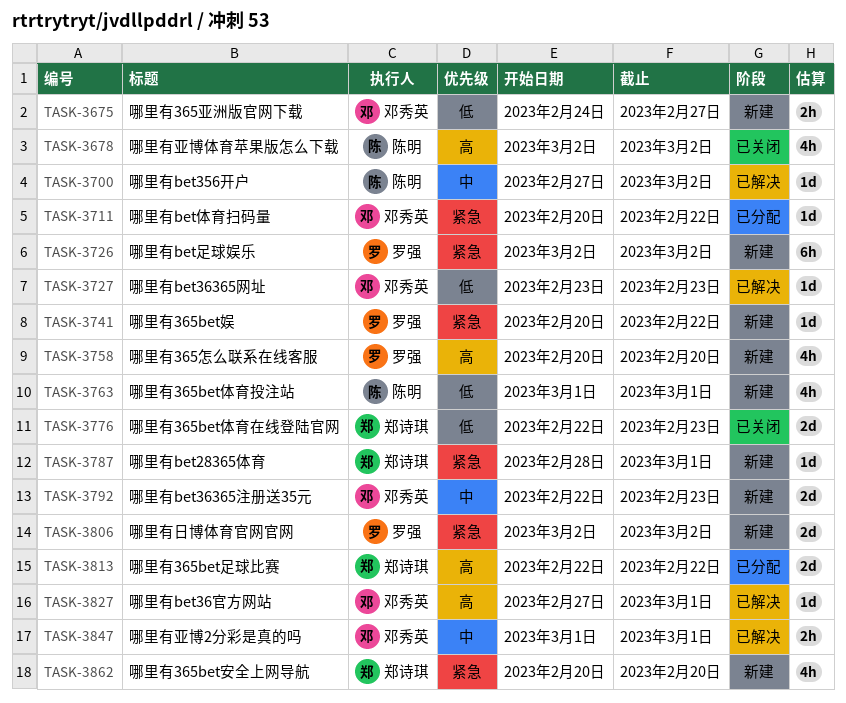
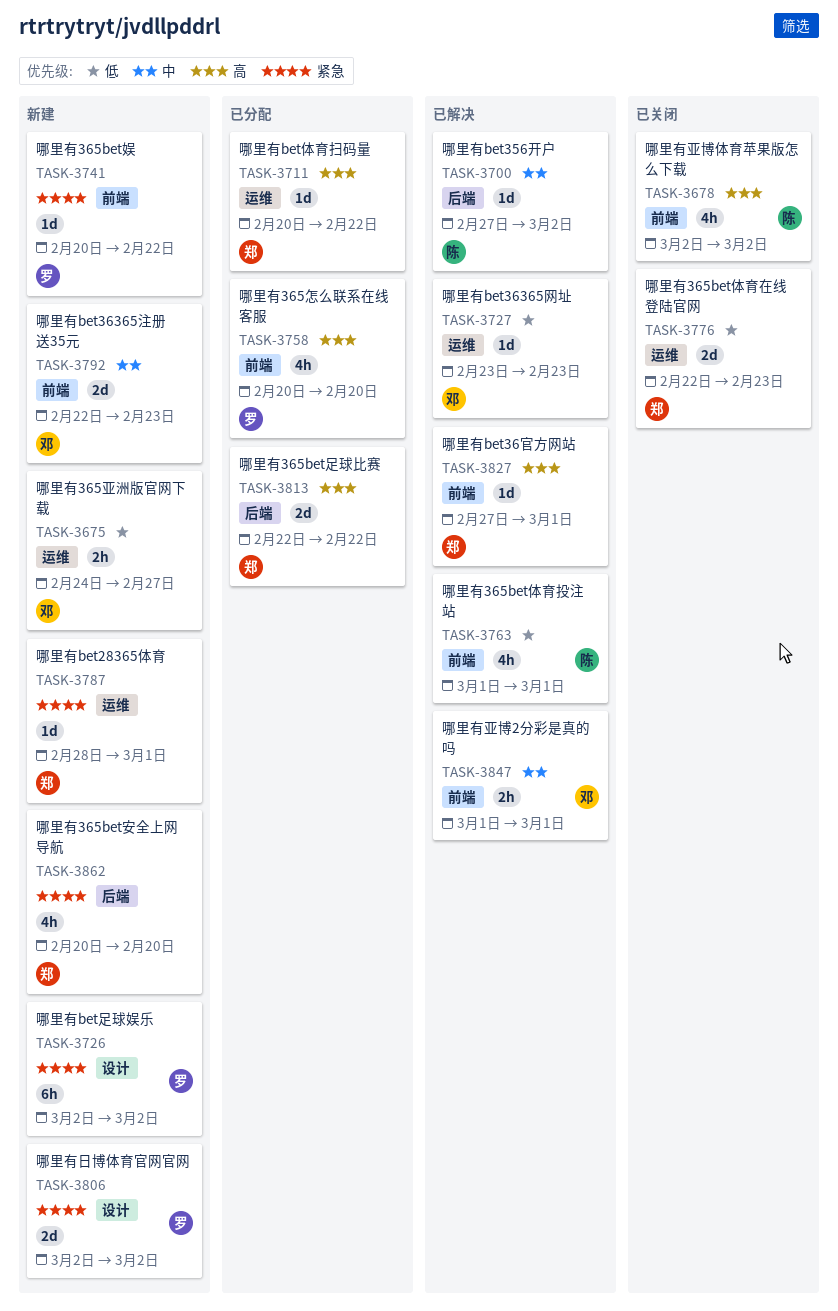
TASK-3711, owner: 邓秀英 -> 郑诗琪
TASK-3711, priority: 紧急 -> 高
TASK-3758, status: 新建 -> 已分配
TASK-3763, status: 新建 -> 已解决
TASK-3827, owner: 邓秀英 -> 郑诗琪

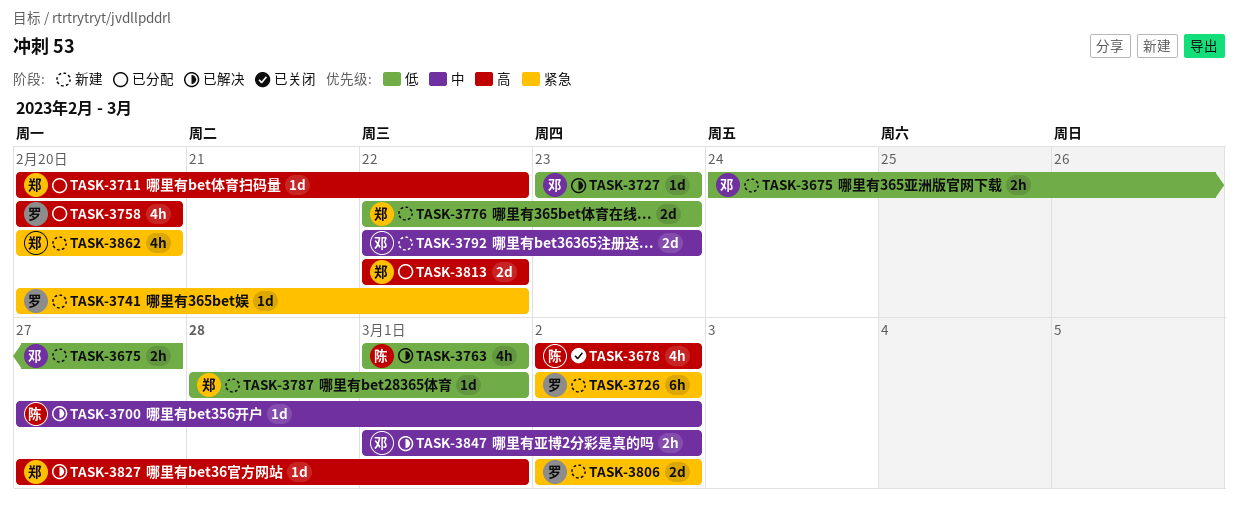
TASK-3776, status: 已关闭 -> 新建
TASK-3787, priority: 紧急 -> 低
TASK-3847, due: Mar 1 -> Mar 2

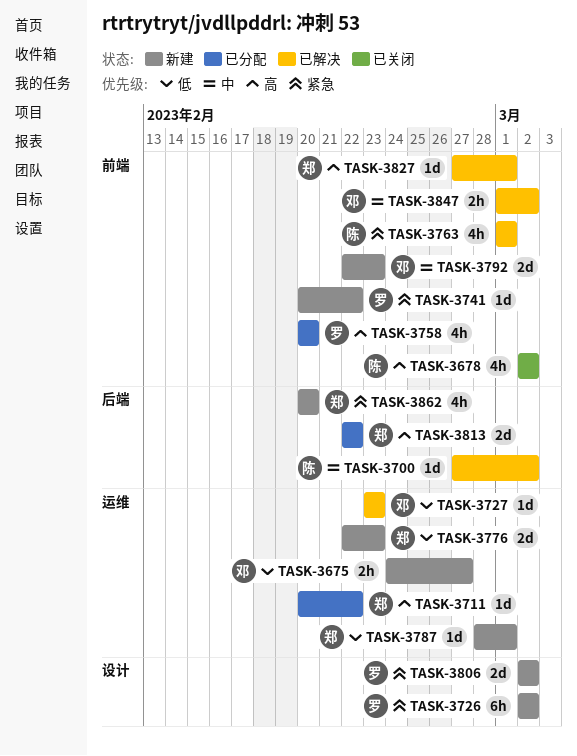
TASK-3763, priority: 低 -> 紧急

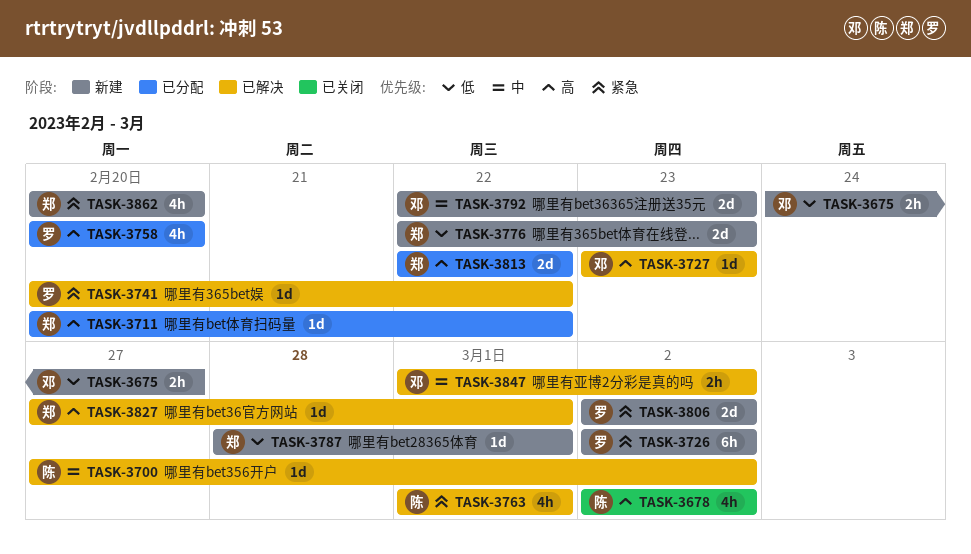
TASK-3727, priority: 低 -> 高
TASK-3741, status: 新建 -> 已解决

